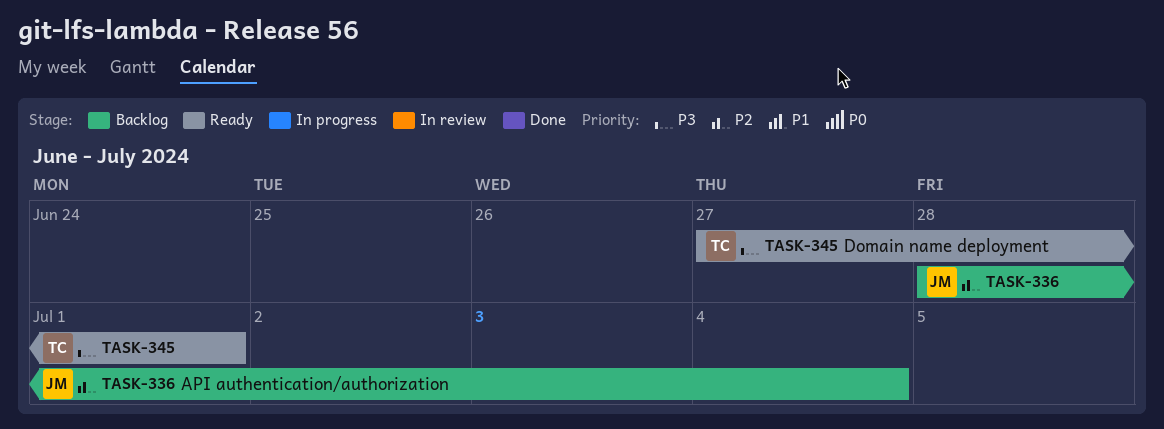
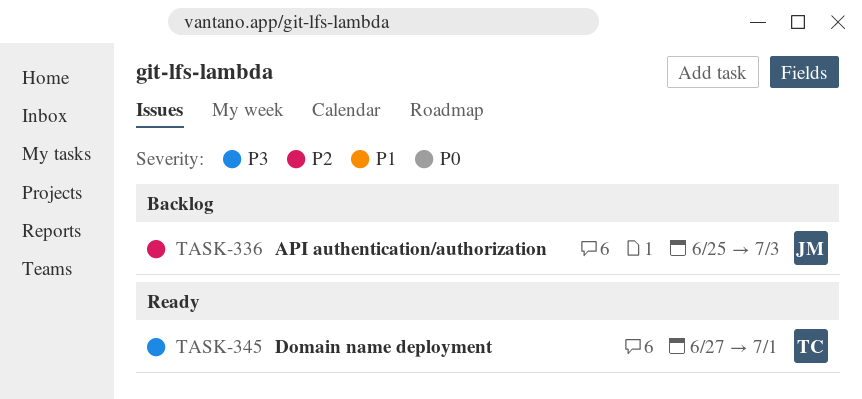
TASK-336, start: Jun 28 -> Jun 25
TASK-336, due: Jul 4 -> Jul 3

